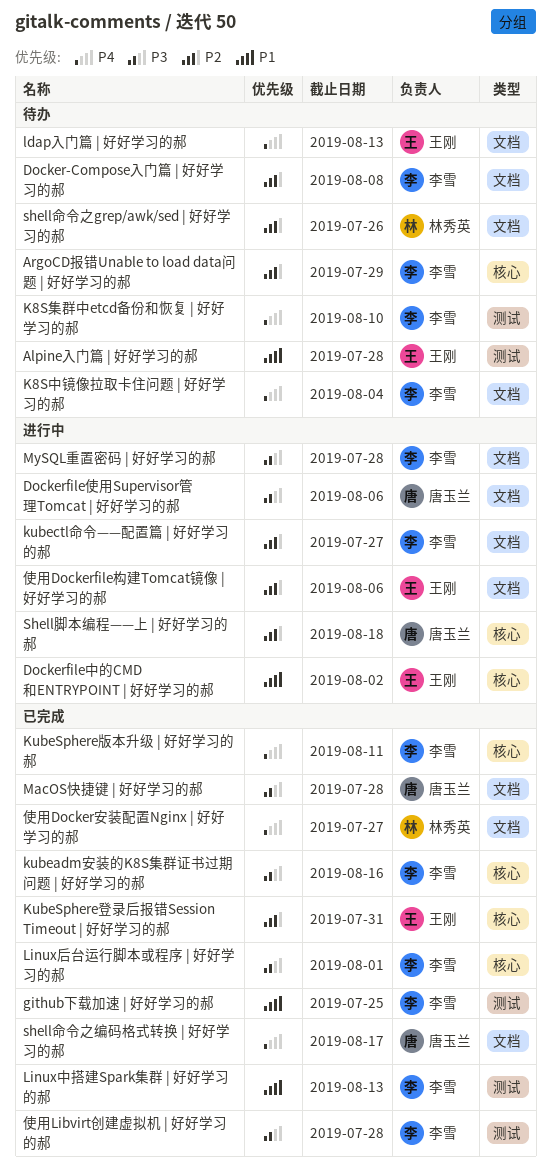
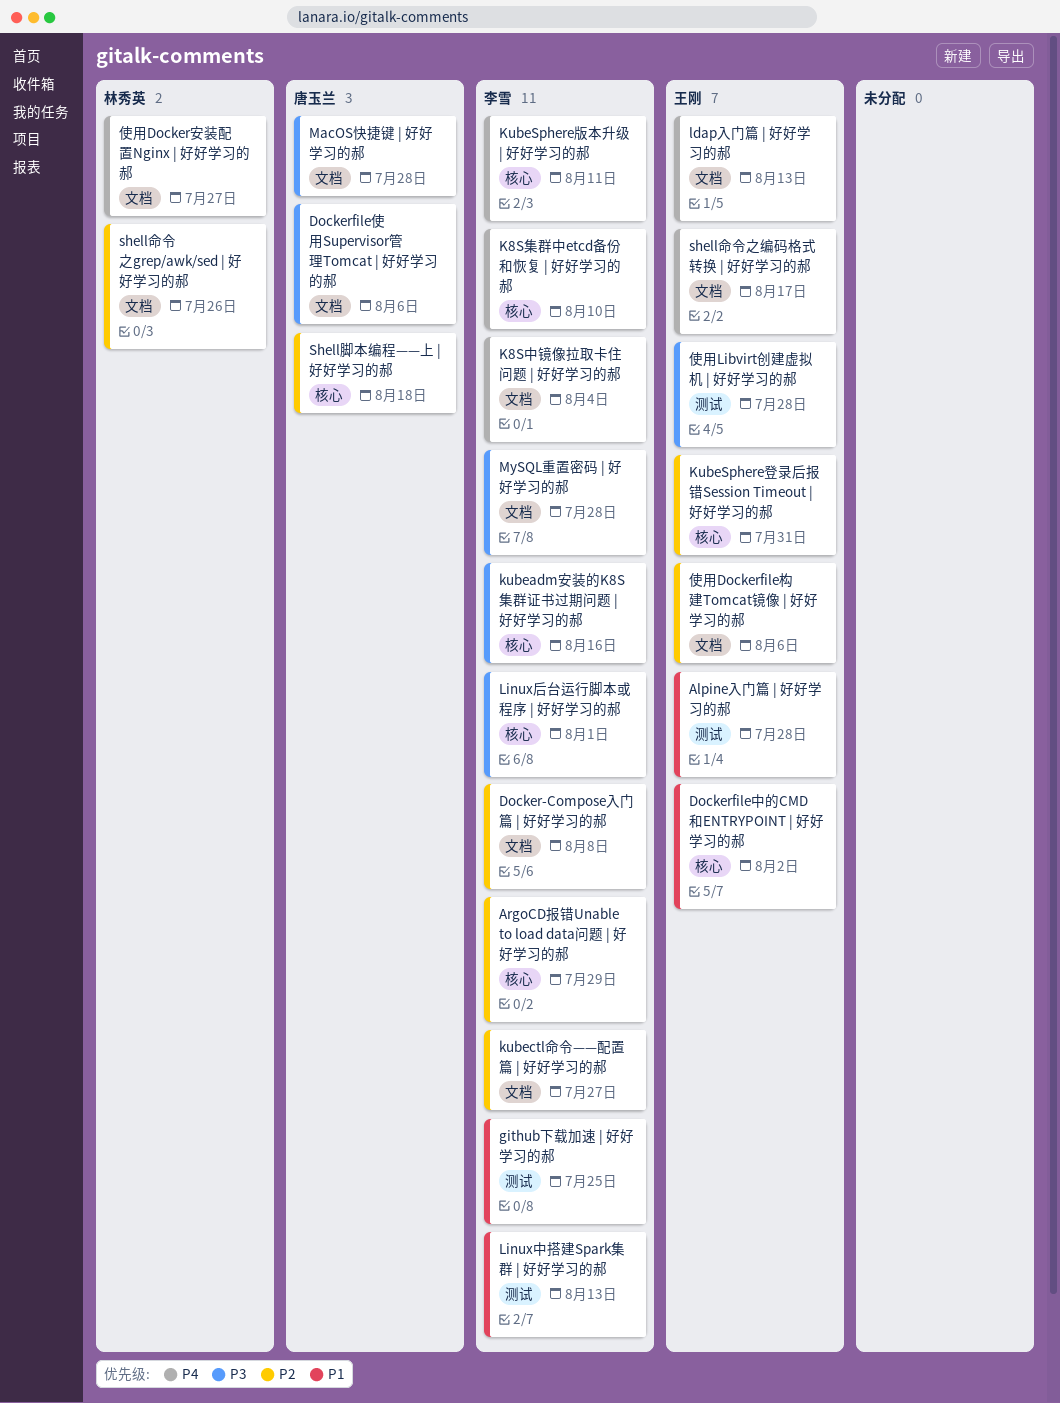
K8S集群中etcd备份和恢复 | 好好学习的郝, label: 测试 -> 核心
shell命令之编码格式转换 | 好好学习的郝, owner: 唐玉兰 -> 王刚
使用Libvirt创建虚拟机 | 好好学习的郝, owner: 李雪 -> 王刚

